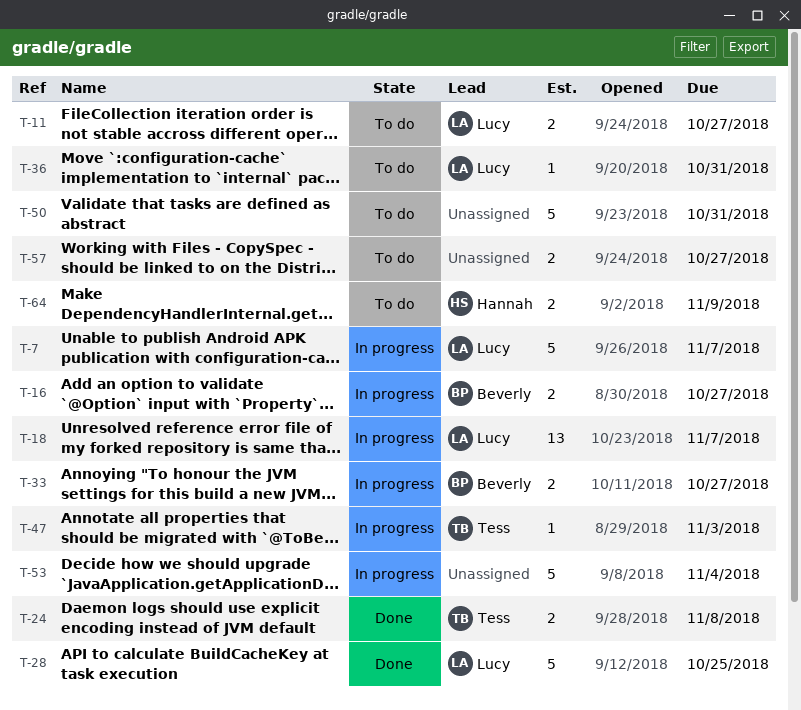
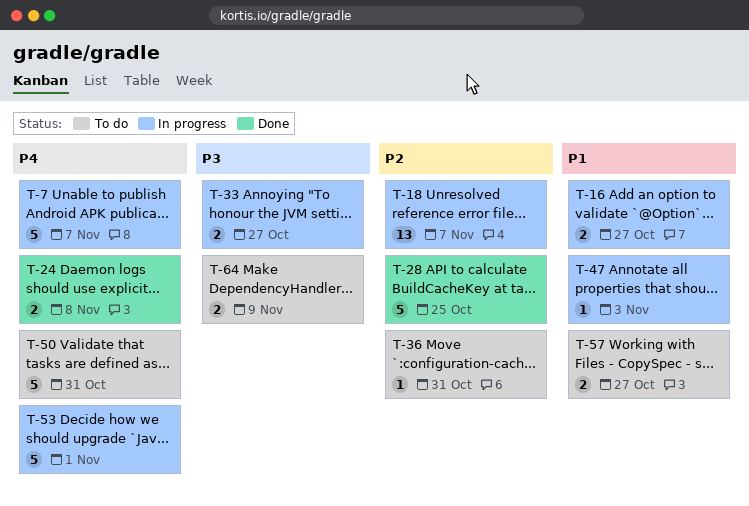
T-11: present -> none
T-53, due: Nov 4 -> Nov 1

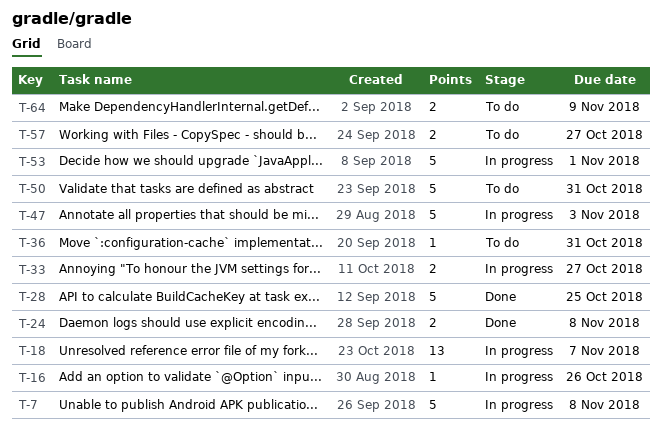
T-7, due: Nov 7 -> Nov 8
T-16, estimate: 2 -> 1
T-16, due: Oct 27 -> Oct 26
T-47, estimate: 1 -> 5

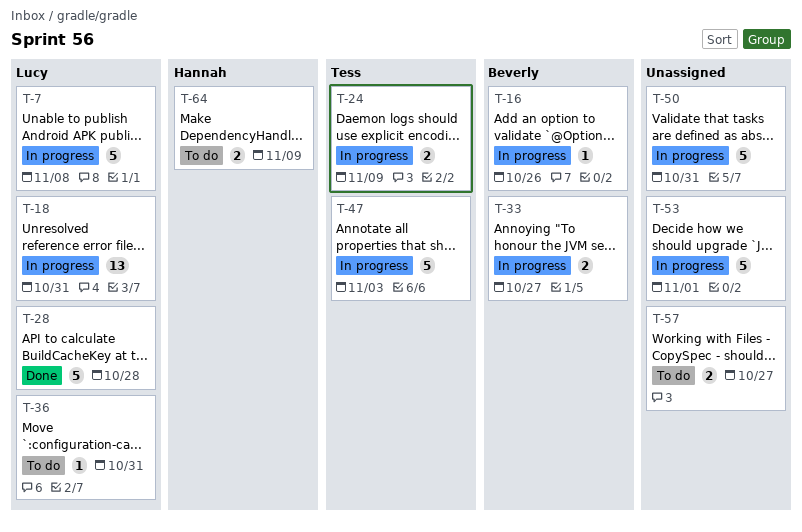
T-18, due: Nov 7 -> Oct 31
T-24, status: Done -> In progress
T-24, due: Nov 8 -> Nov 9
T-28, due: Oct 25 -> Oct 28
T-50, status: To do -> In progress

